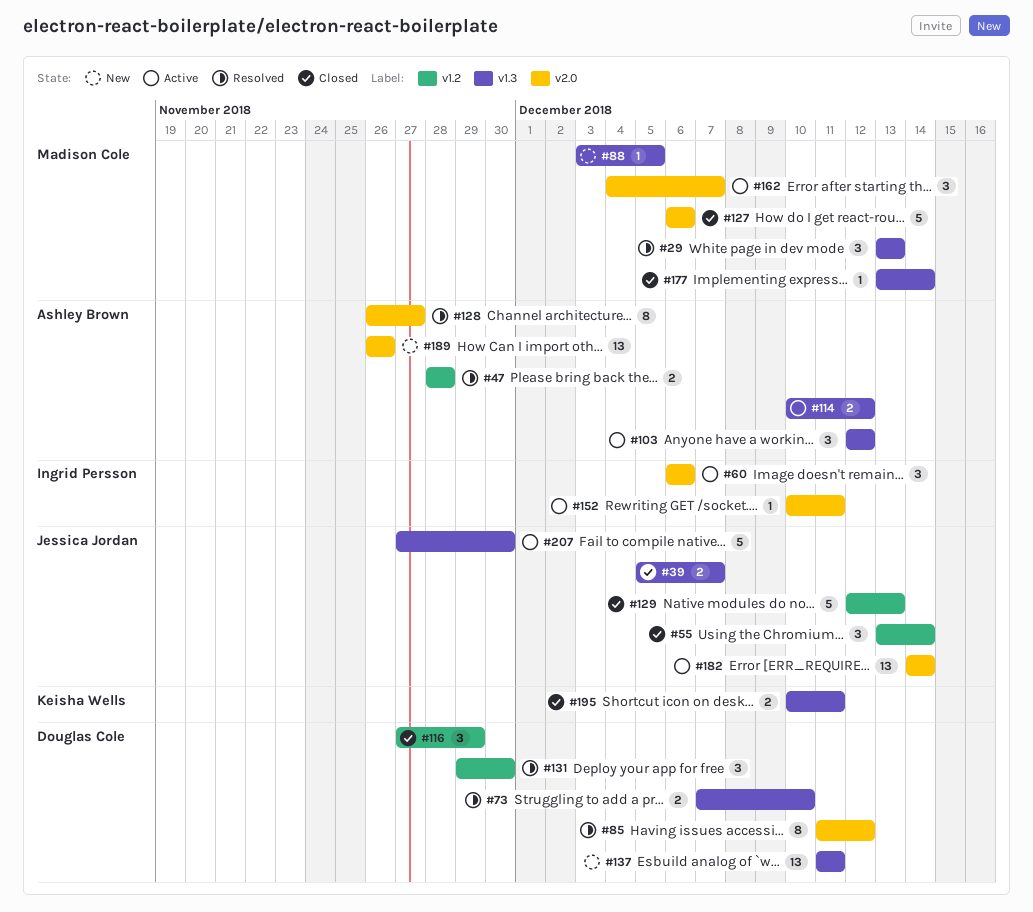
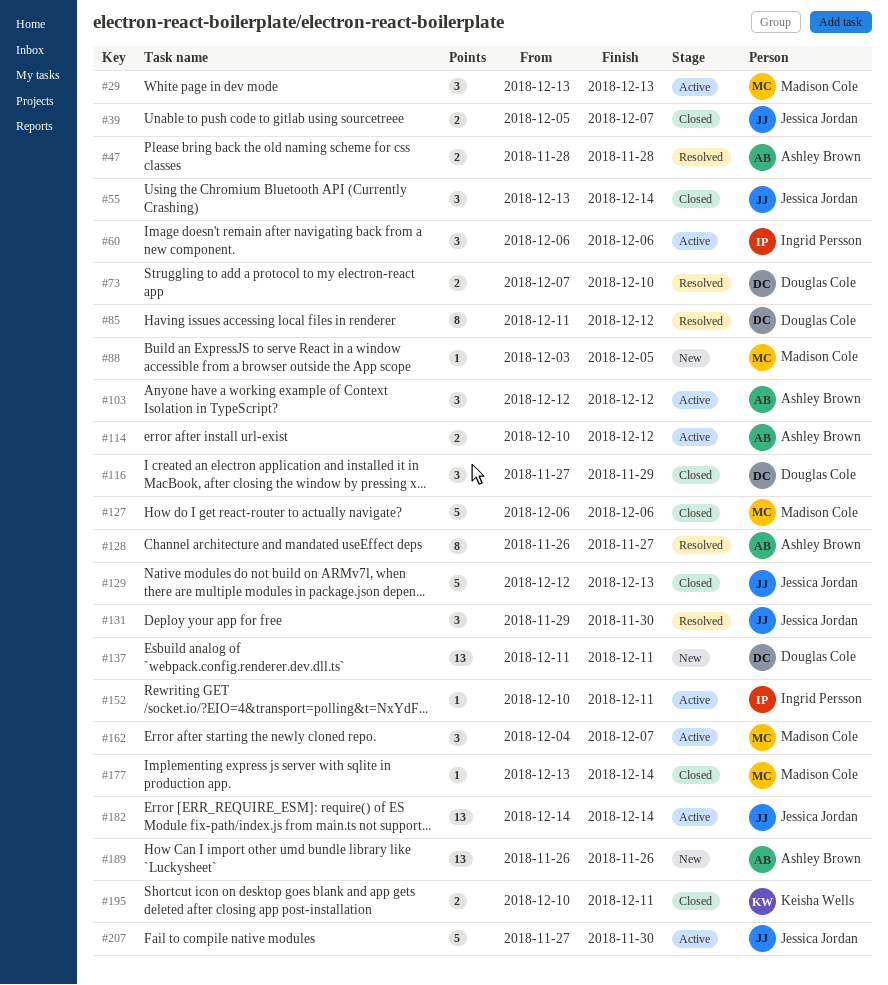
#29, status: Resolved -> Active
#131, owner: Douglas Cole -> Jessica Jordan

